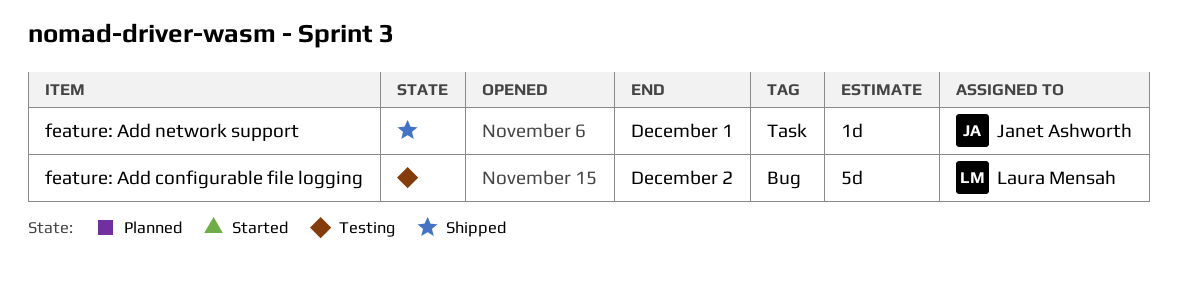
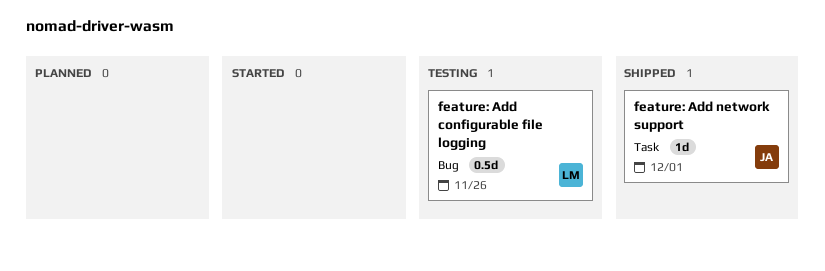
feature: Add configurable file logging, estimate: 5d -> 0.5d
feature: Add configurable file logging, due: Dec 2 -> Nov 26

